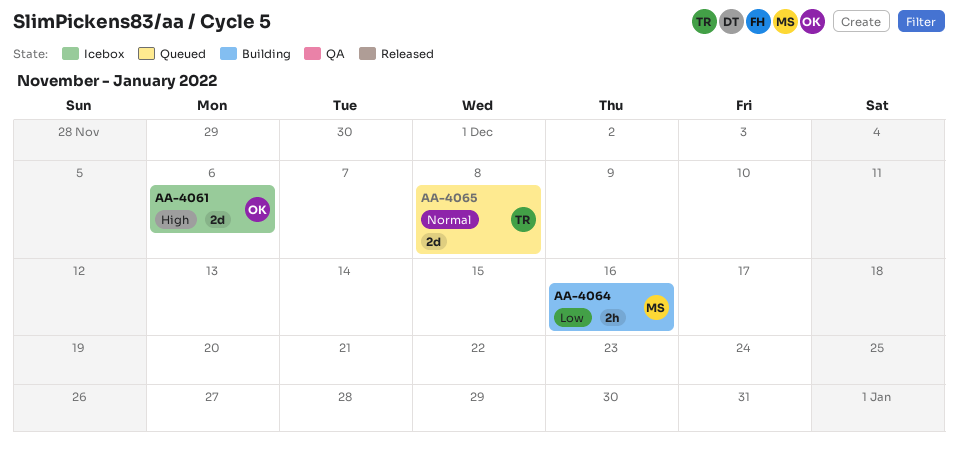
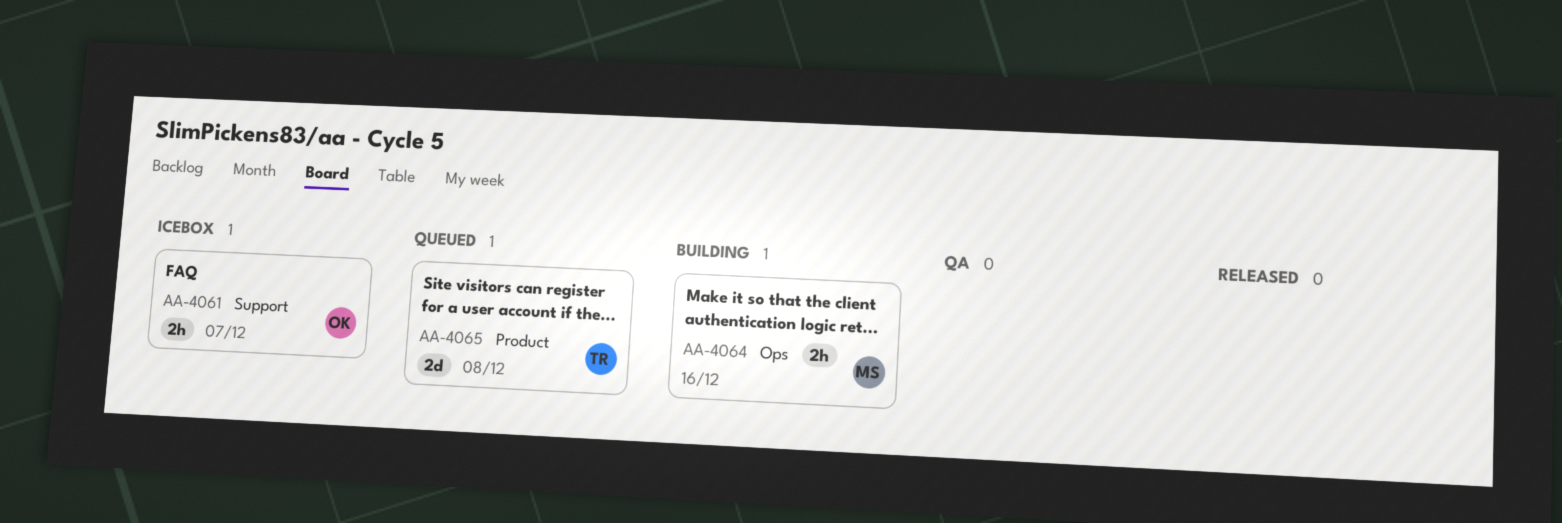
AA-4061, estimate: 2d -> 2h
AA-4061, due: Dec 6 -> Dec 7

